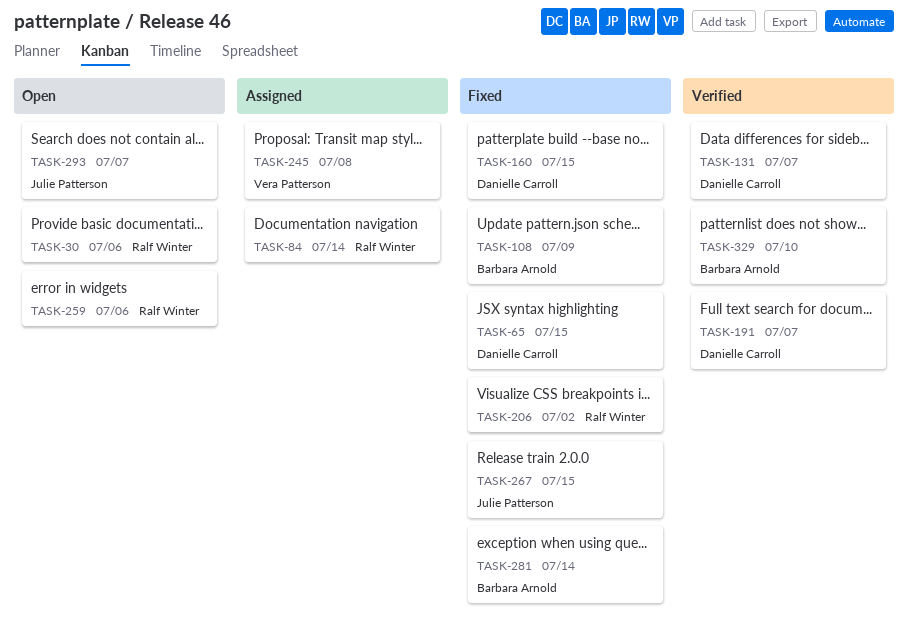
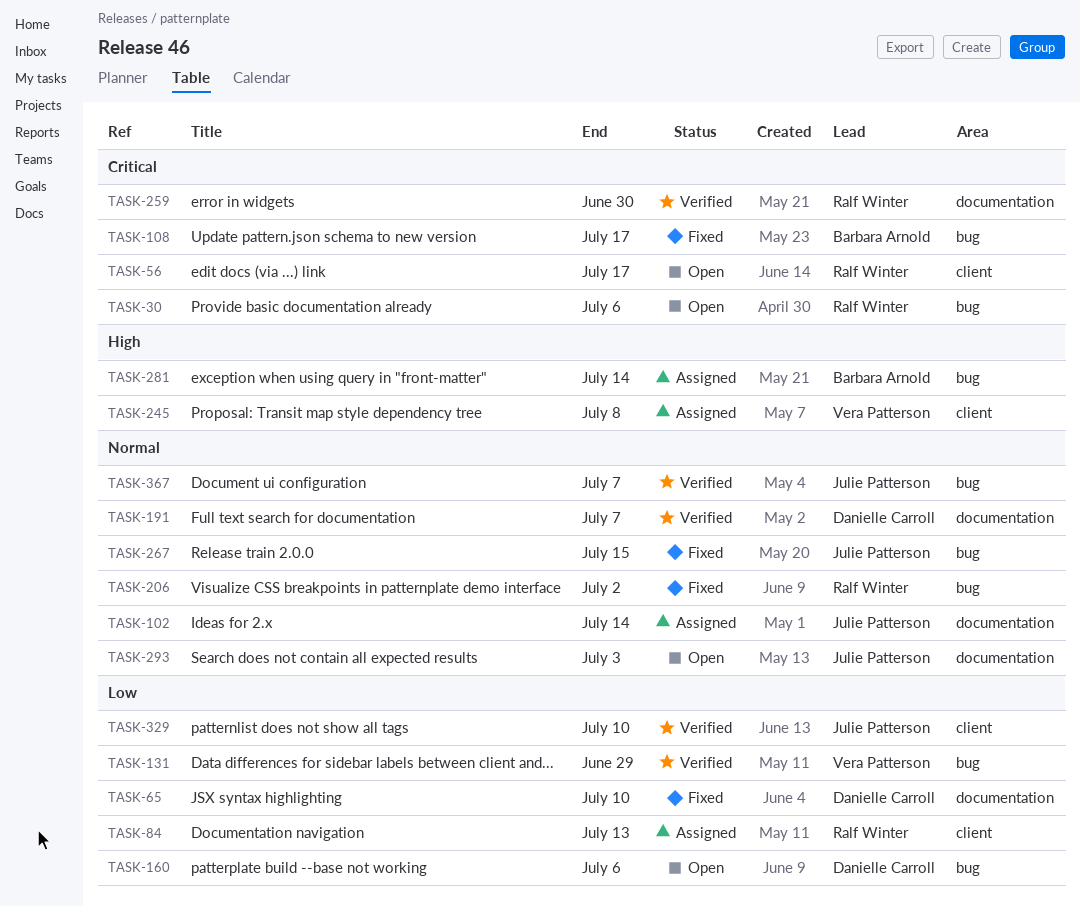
TASK-56: none -> present
TASK-65, due: Jul 15 -> Jul 10
TASK-84, due: Jul 14 -> Jul 13
TASK-102: none -> present
TASK-108, due: Jul 9 -> Jul 17
TASK-131, owner: Danielle Carroll -> Vera Patterson
TASK-131, due: Jul 7 -> Jun 29
TASK-160, status: Fixed -> Open
TASK-160, due: Jul 15 -> Jul 6
TASK-259, status: Open -> Verified
TASK-259, due: Jul 6 -> Jun 30
TASK-281, status: Fixed -> Assigned
TASK-293, due: Jul 7 -> Jul 3
TASK-329, owner: Barbara Arnold -> Julie Patterson
TASK-367: none -> present

